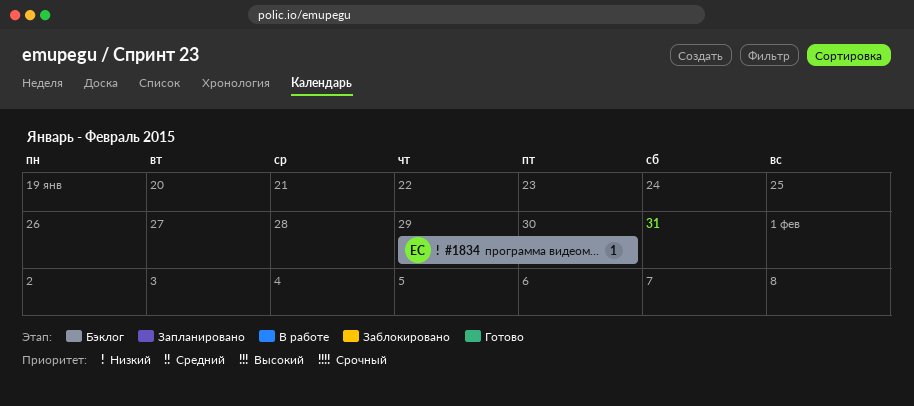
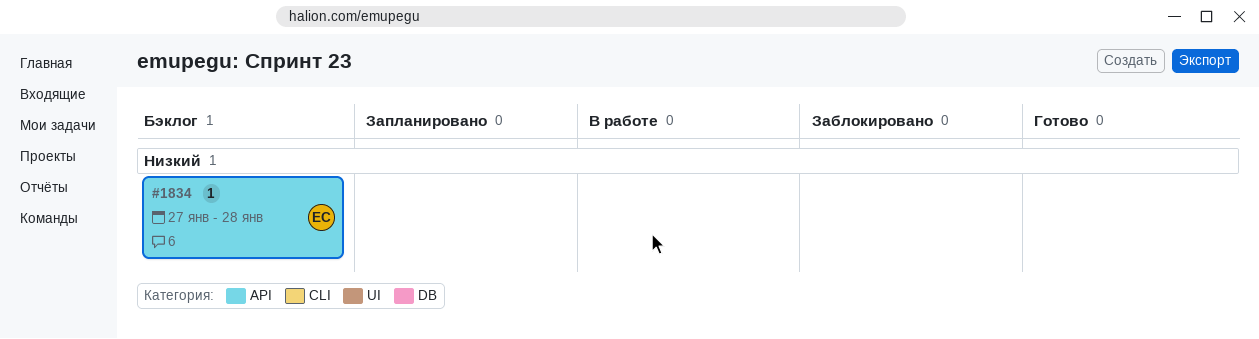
#1834, start: Jan 29 -> Jan 27
#1834, due: Jan 30 -> Jan 28

